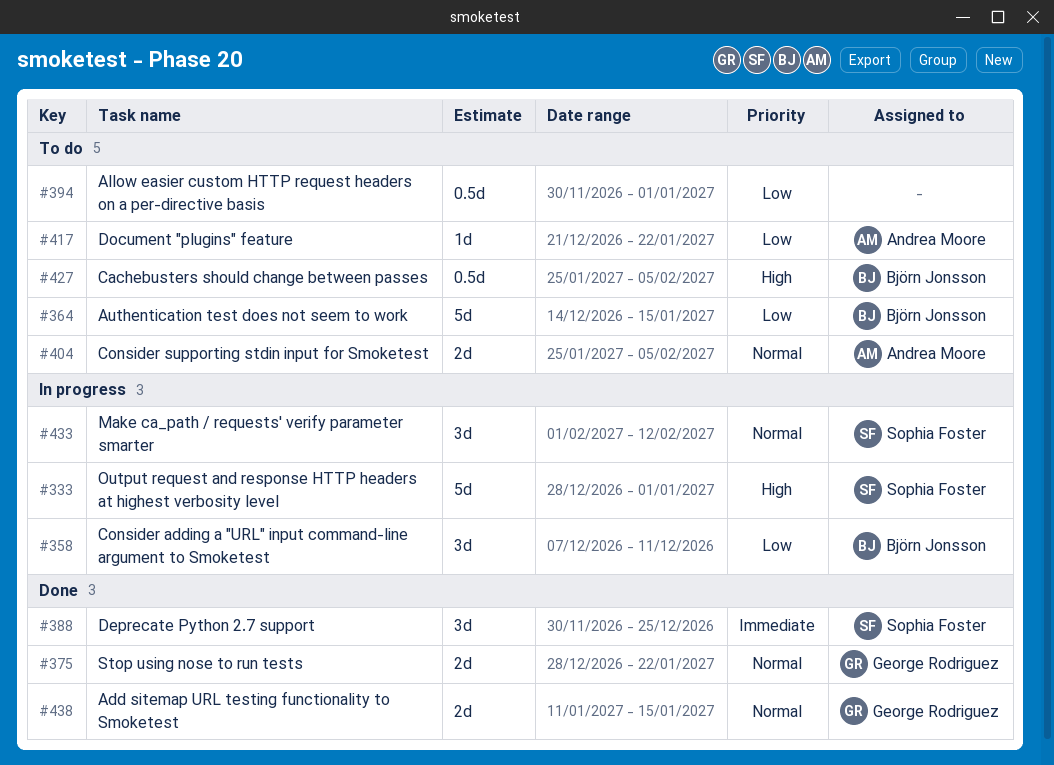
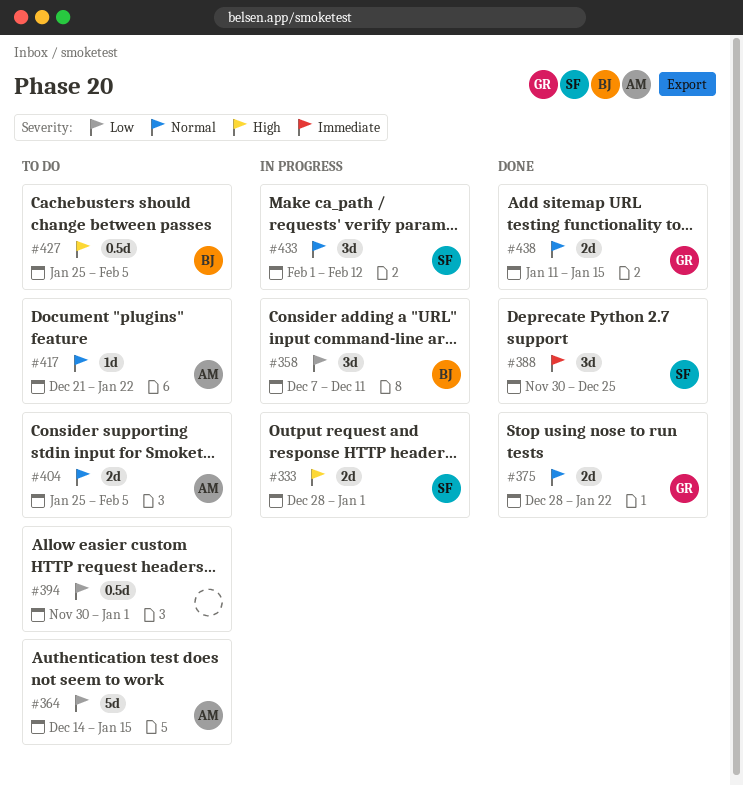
#333, estimate: 5d -> 2d
#364, owner: Björn Jonsson -> Andrea Moore
#417, priority: Low -> Normal

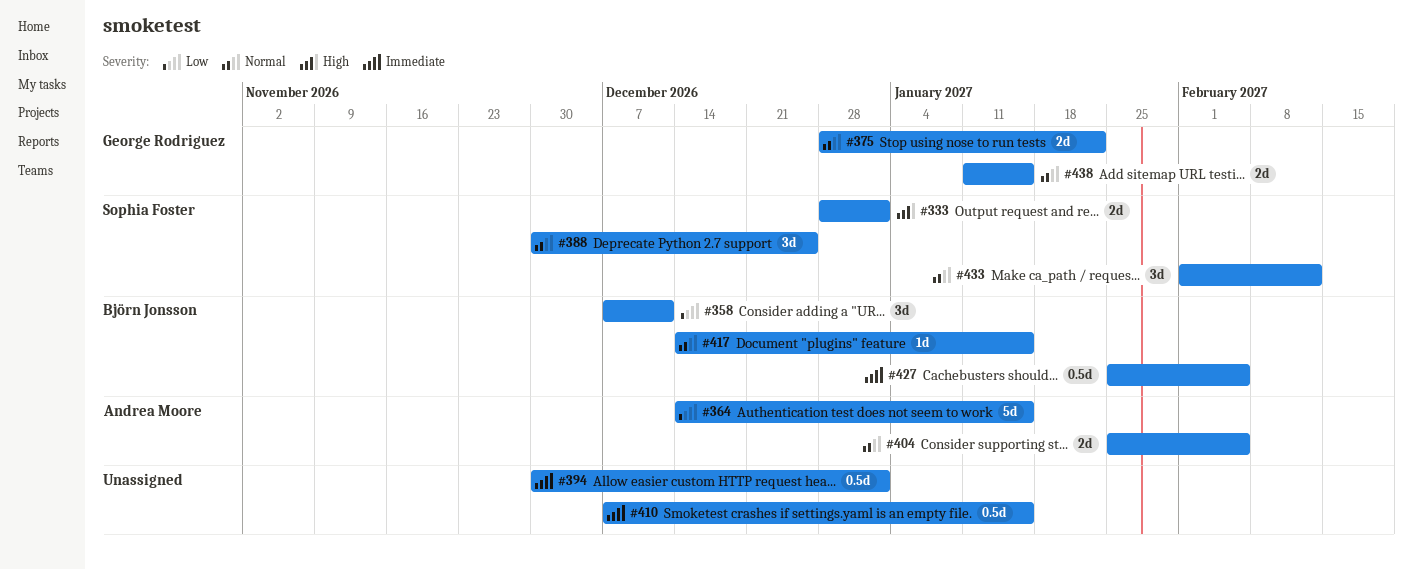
#388, priority: Immediate -> Normal
#394, priority: Low -> Immediate
#410: none -> present
#417, owner: Andrea Moore -> Björn Jonsson
#417, start: Dec 21 -> Dec 14
#417, due: Jan 22 -> Jan 15
#427, priority: High -> Immediate

